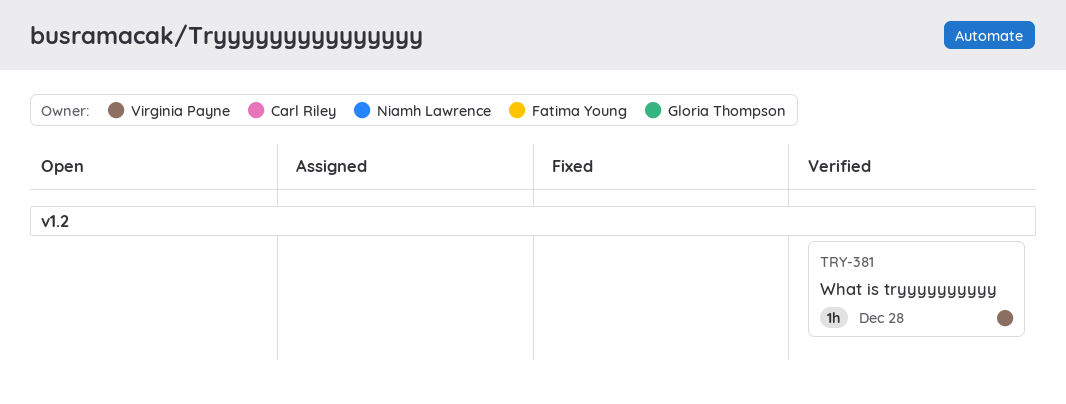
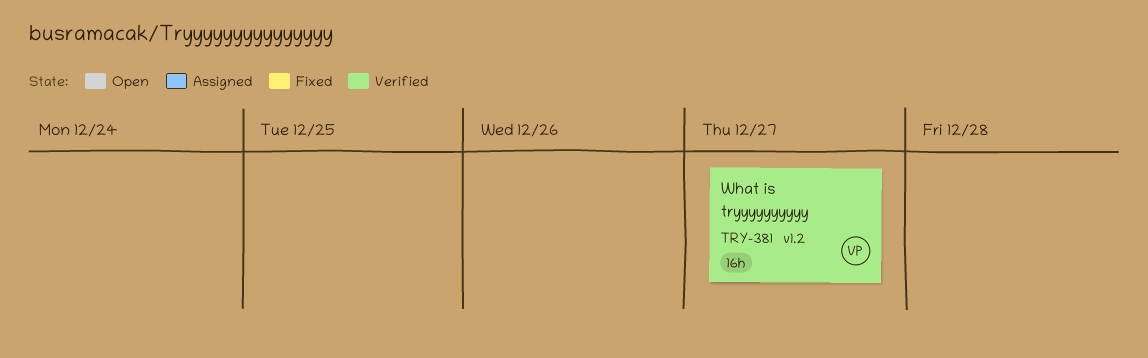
TRY-381, estimate: 1h -> 16h
TRY-381, due: Dec 28 -> Dec 27

